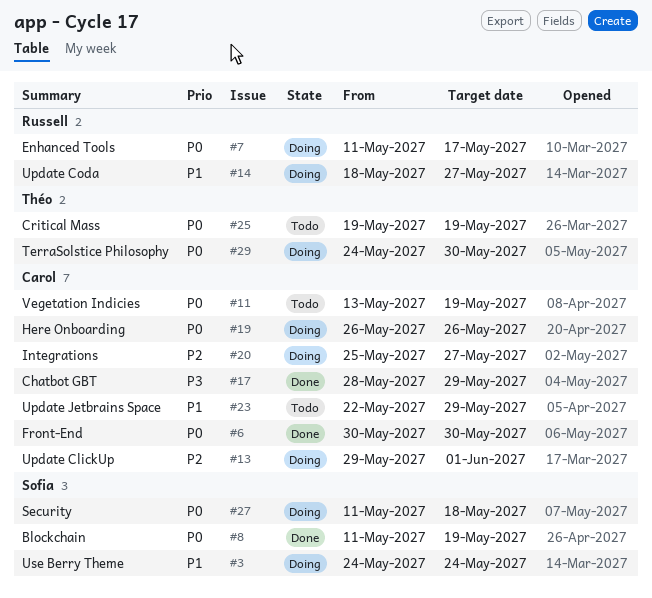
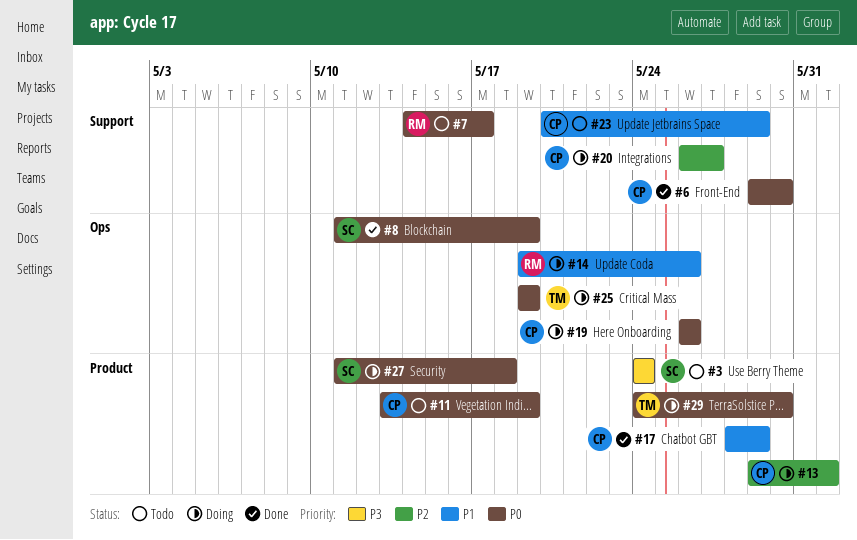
#3, status: Doing -> Todo
#3, priority: P1 -> P3
#6, start: May 30 -> May 29
#7, status: Doing -> Todo
#7, start: May 11 -> May 14
#14, start: May 18 -> May 19
#14, due: May 27 -> May 26
#17, priority: P3 -> P1
#20, start: May 25 -> May 26
#23, start: May 22 -> May 20
#25, status: Todo -> Doing

